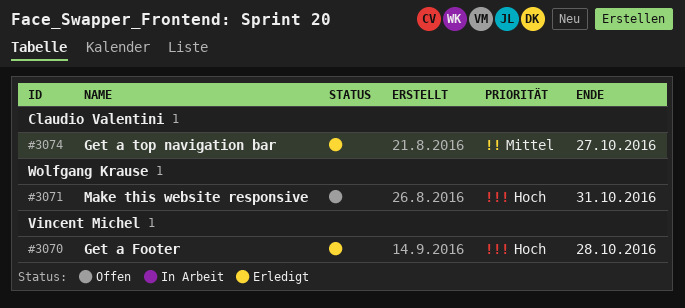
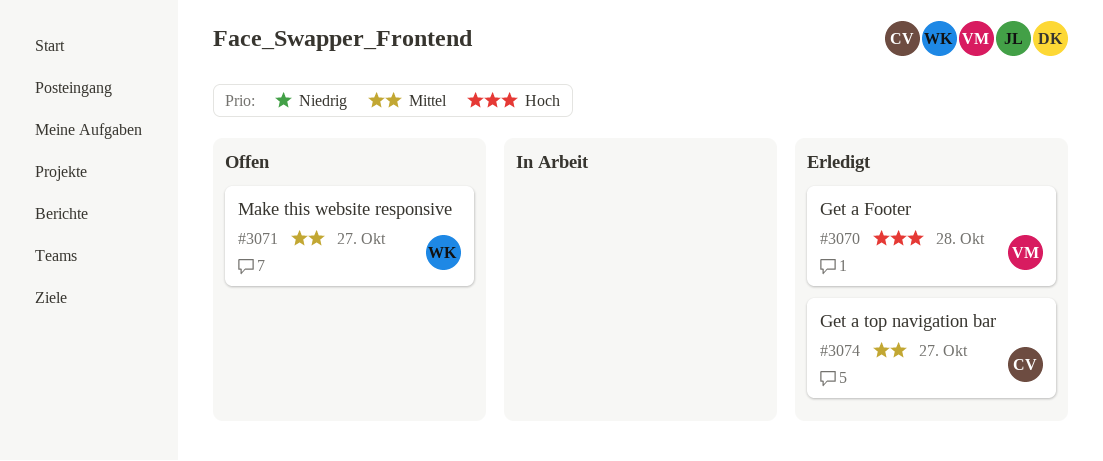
#3071, priority: Hoch -> Mittel
#3071, due: Oct 31 -> Oct 27

